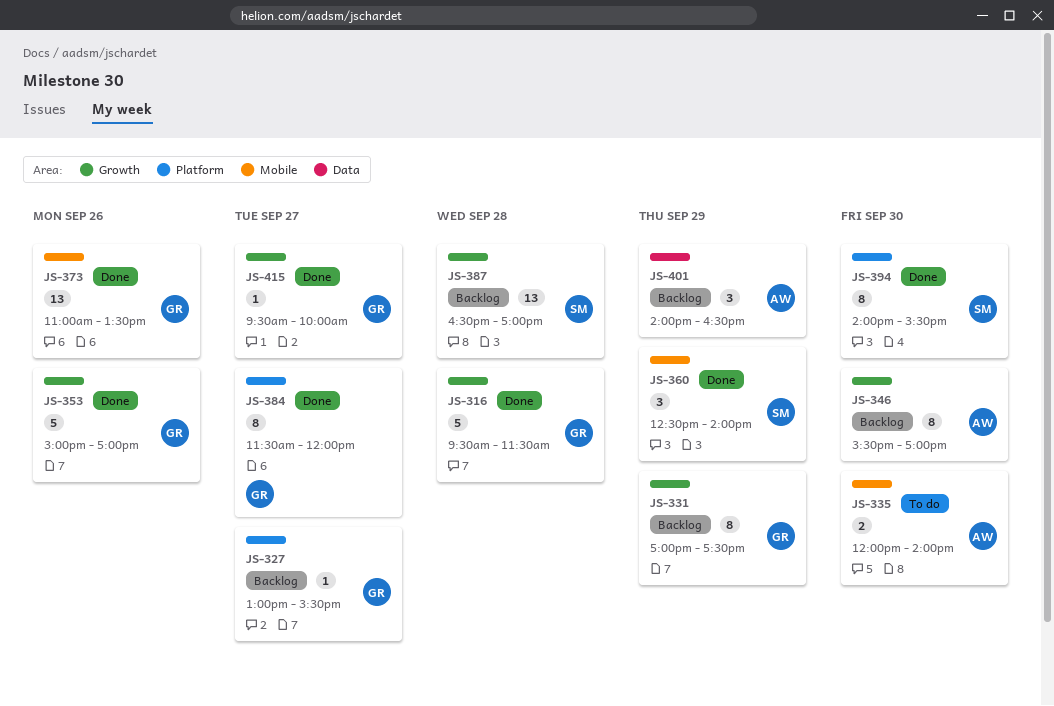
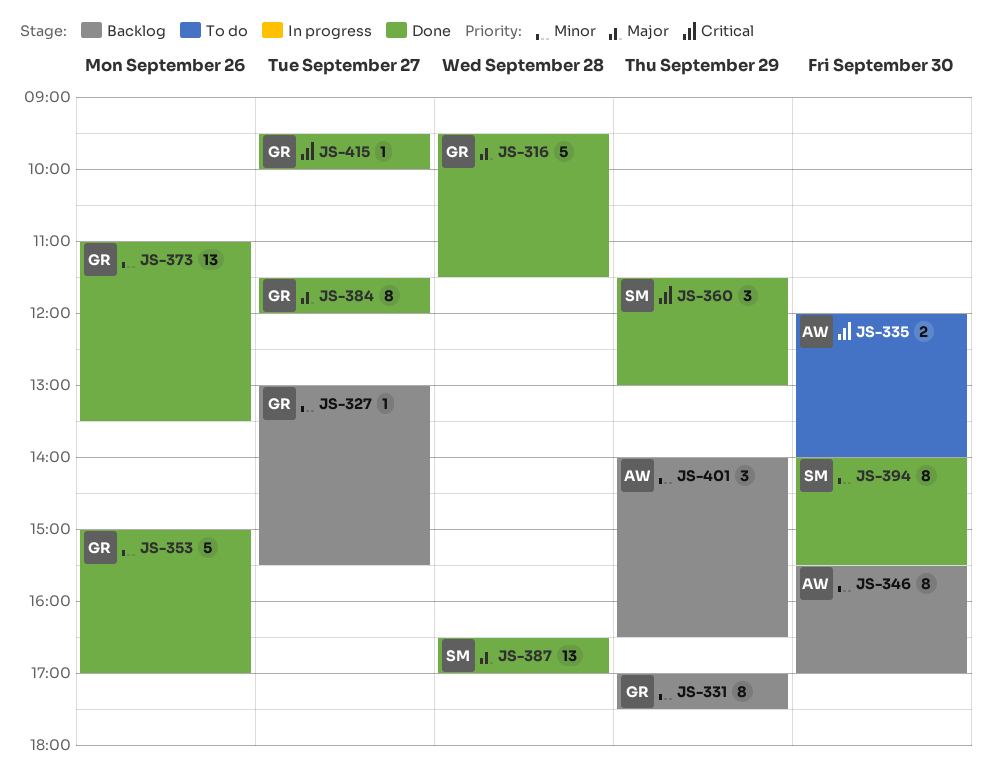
JS-360, begins: 12:30 -> 11:30
JS-360, ends: 14:00 -> 13:00
JS-387, status: Backlog -> Done

